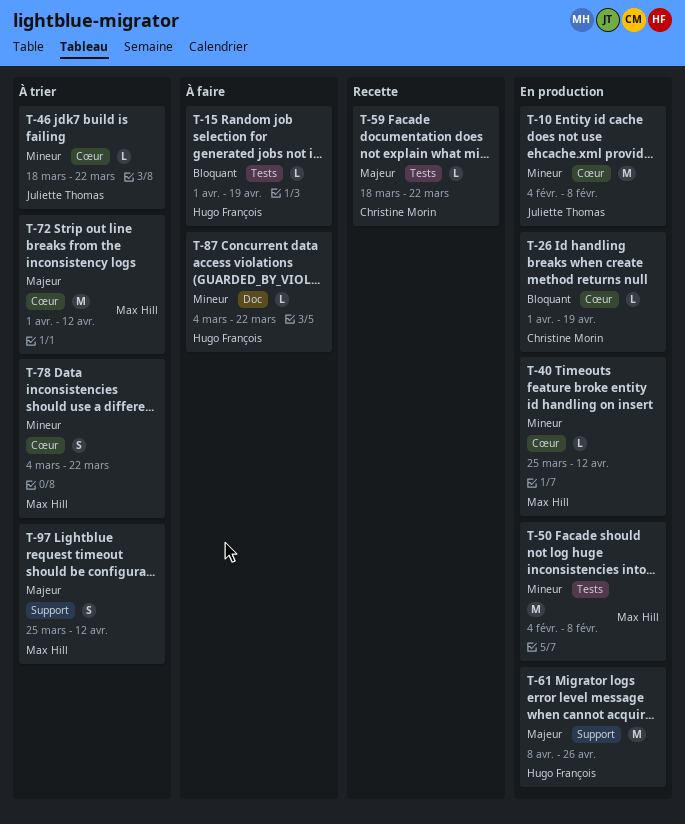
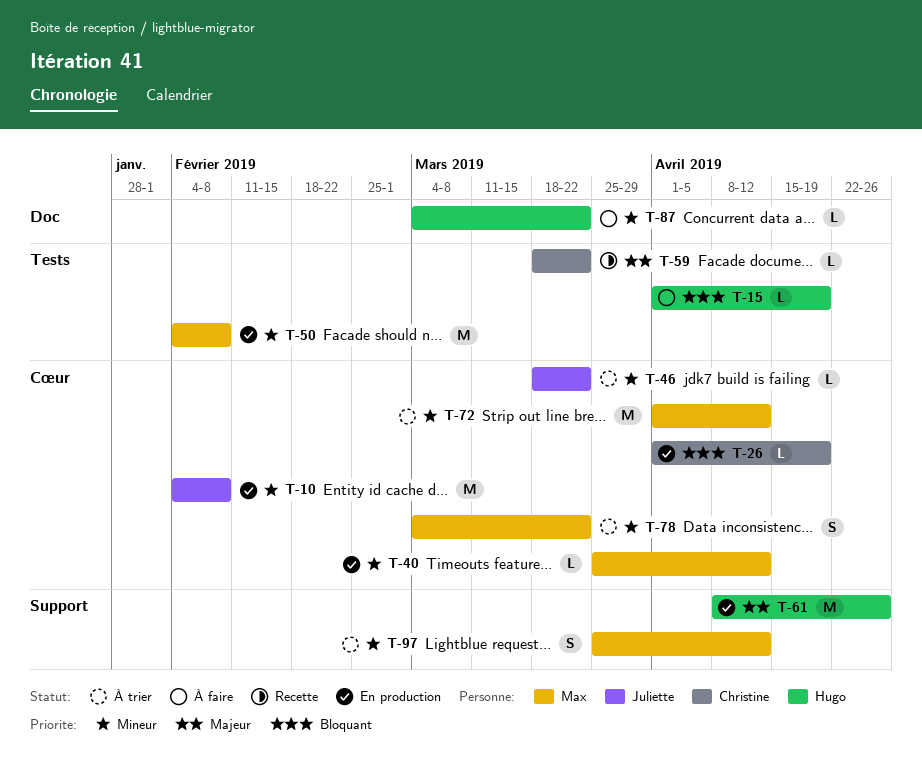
T-72, priority: Majeur -> Mineur
T-97, priority: Majeur -> Mineur

